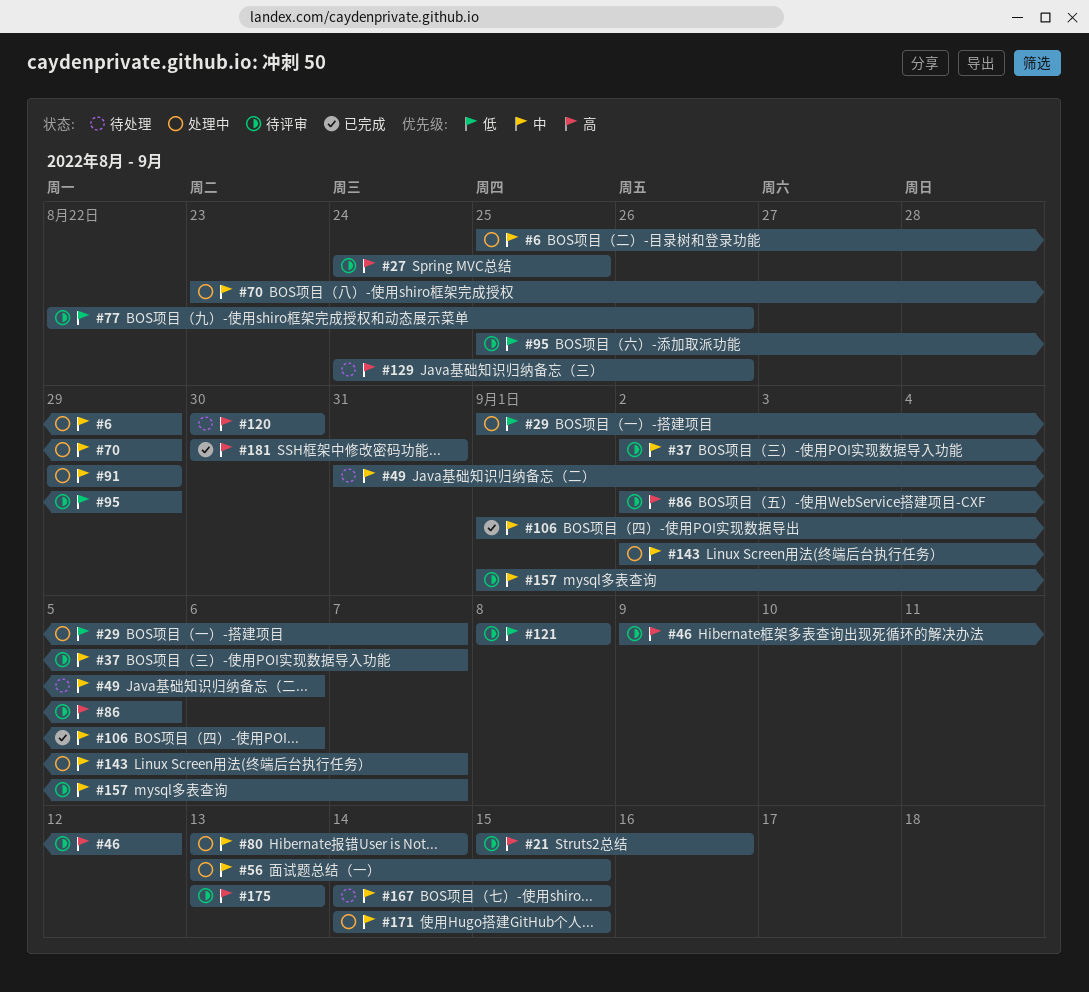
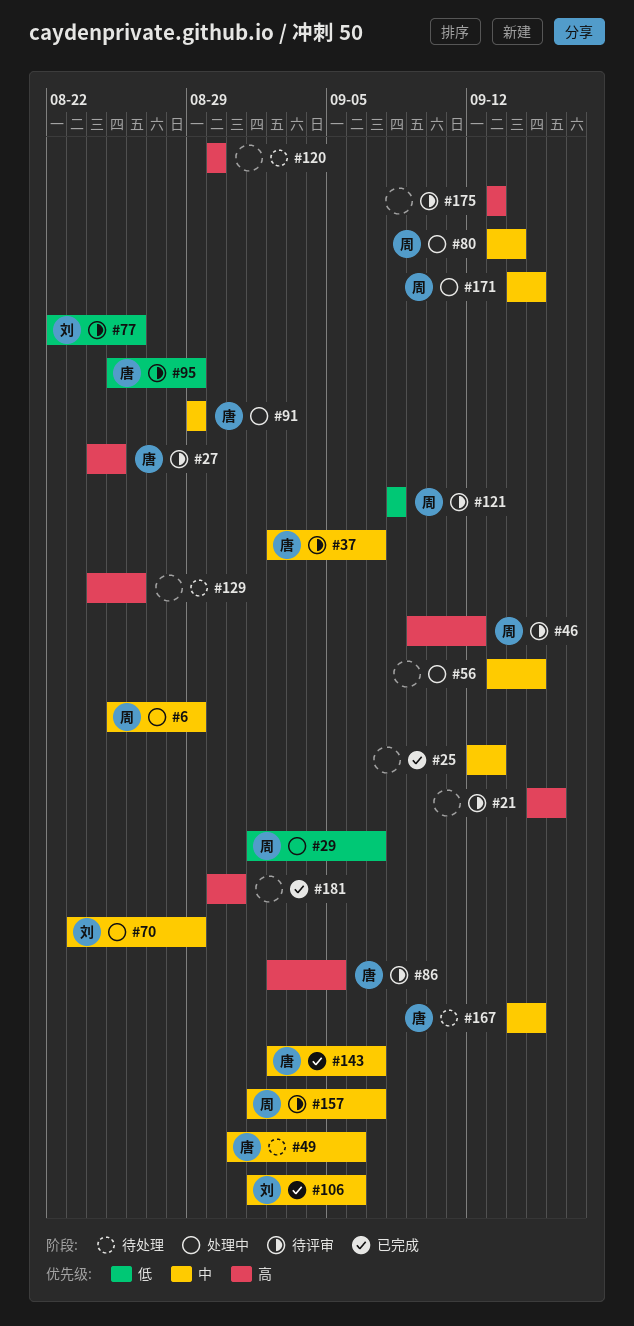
#25: none -> present
#143, status: 处理中 -> 已完成

